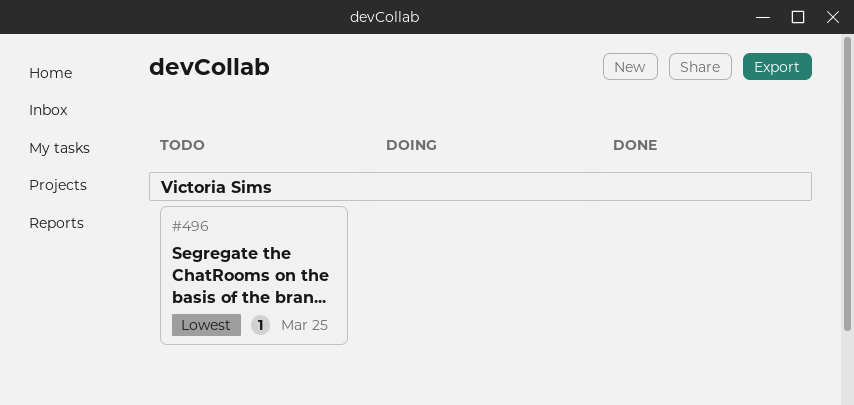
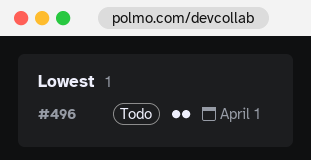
#496, estimate: 1 -> 2
#496, due: Mar 25 -> Apr 1

